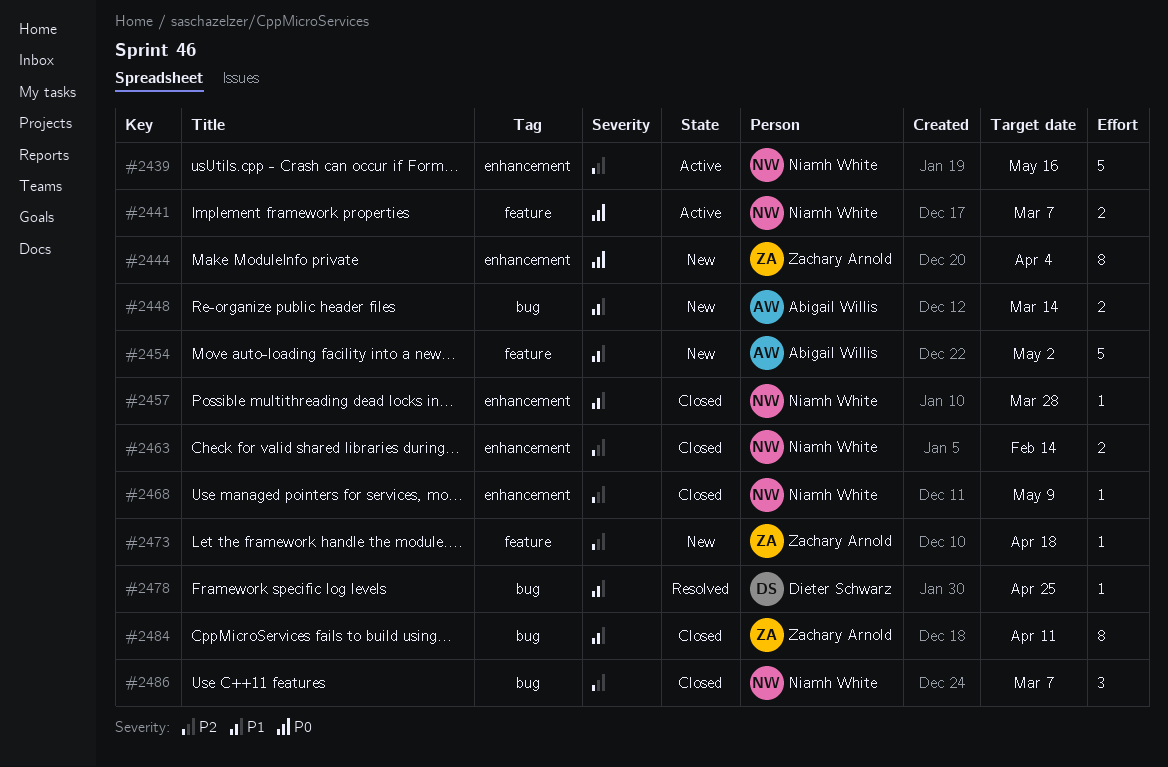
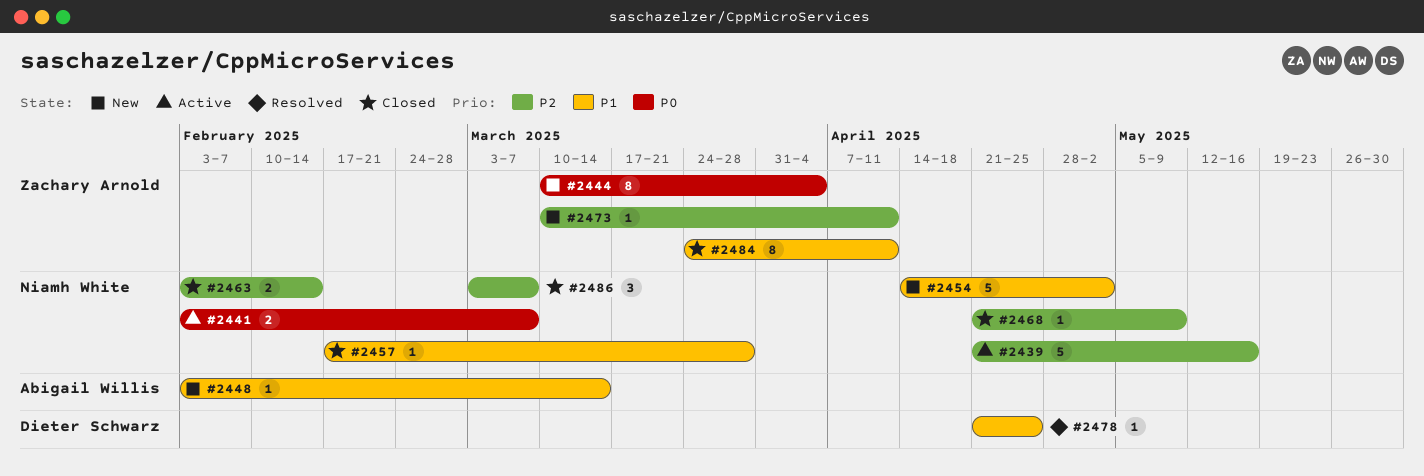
#2448, estimate: 2 -> 1
#2454, owner: Abigail Willis -> Niamh White
#2473, due: Apr 18 -> Apr 11

